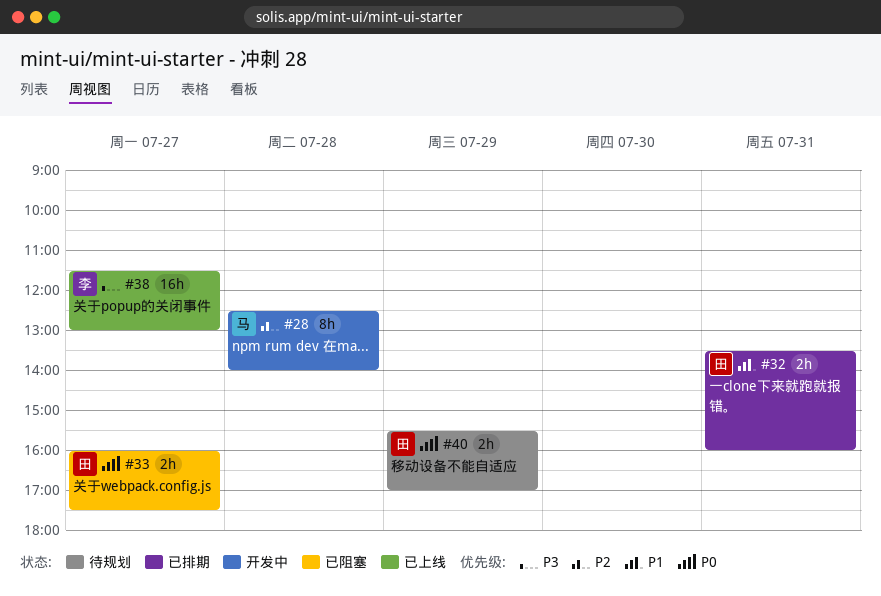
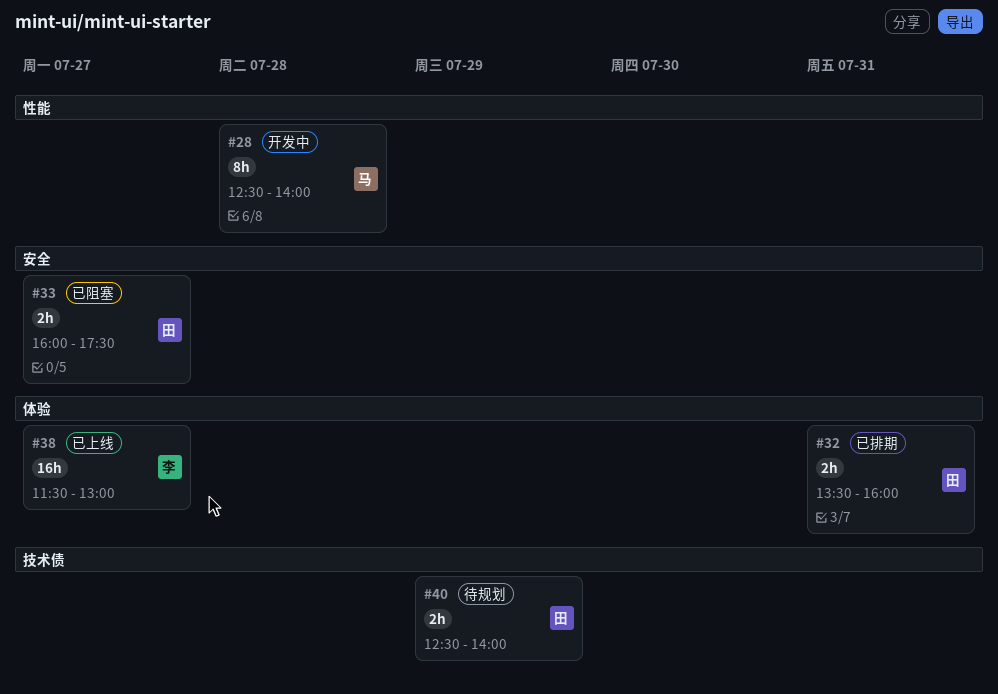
#40, begins: 15:30 -> 12:30
#40, ends: 17:00 -> 14:00

